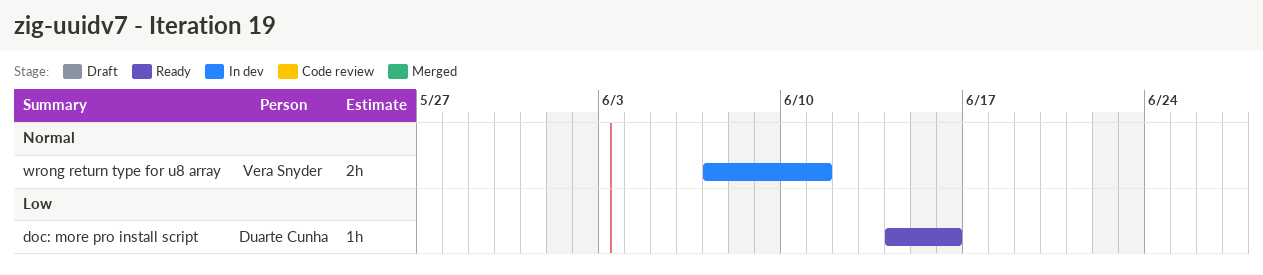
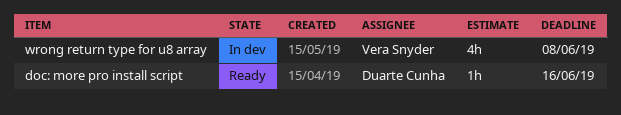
wrong return type for u8 array, estimate: 2h -> 4h
wrong return type for u8 array, due: Jun 11 -> Jun 8

